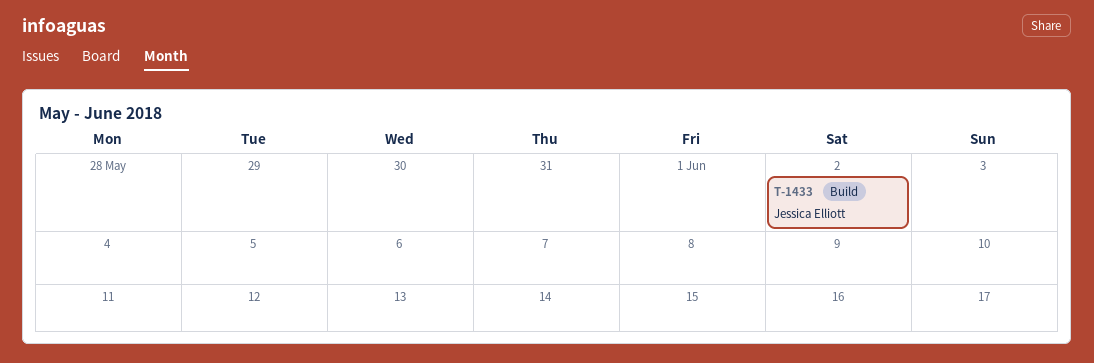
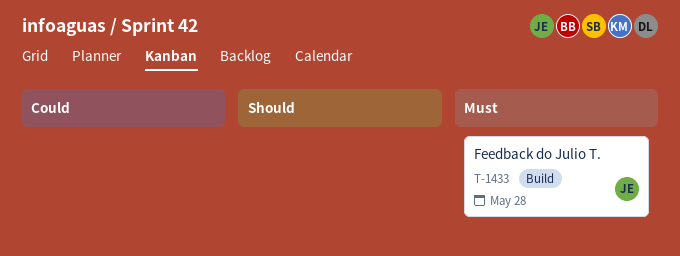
T-1433, due: Jun 2 -> May 28

